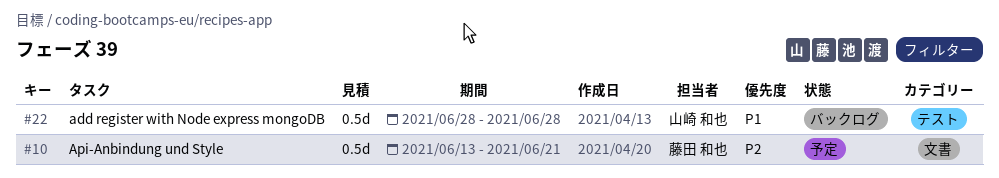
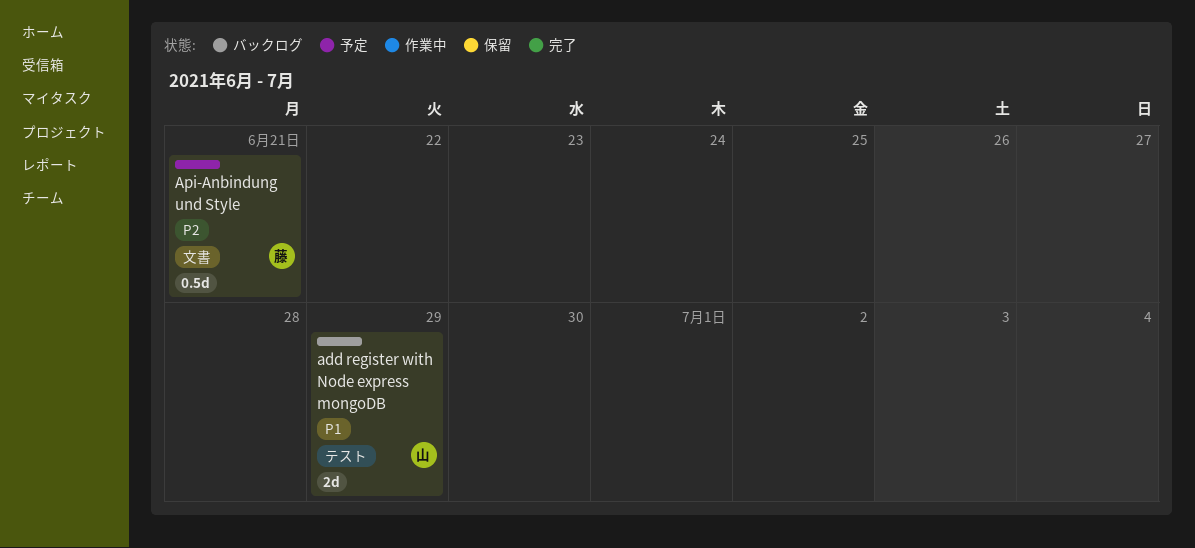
add register with Node express mongoDB, estimate: 0.5d -> 2d
add register with Node express mongoDB, due: Jun 28 -> Jun 29

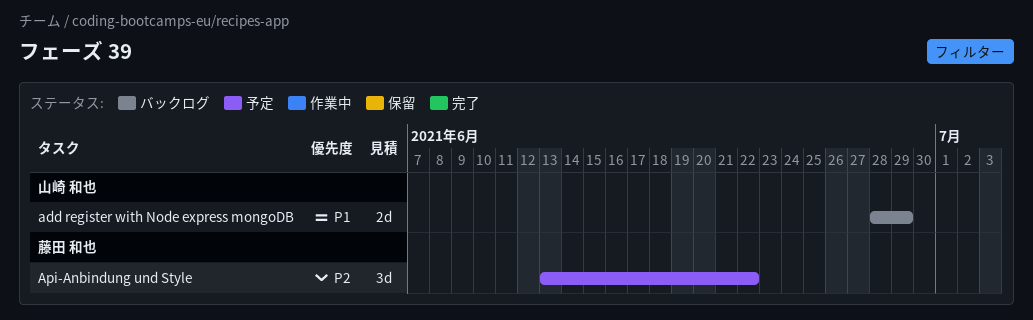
Api-Anbindung und Style, estimate: 0.5d -> 3d
Api-Anbindung und Style, due: Jun 21 -> Jun 22

